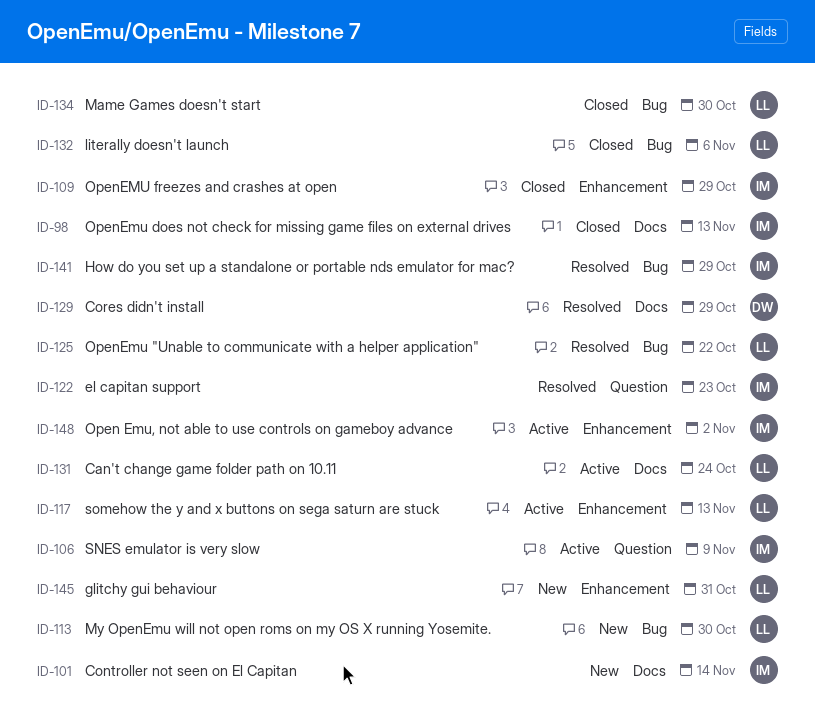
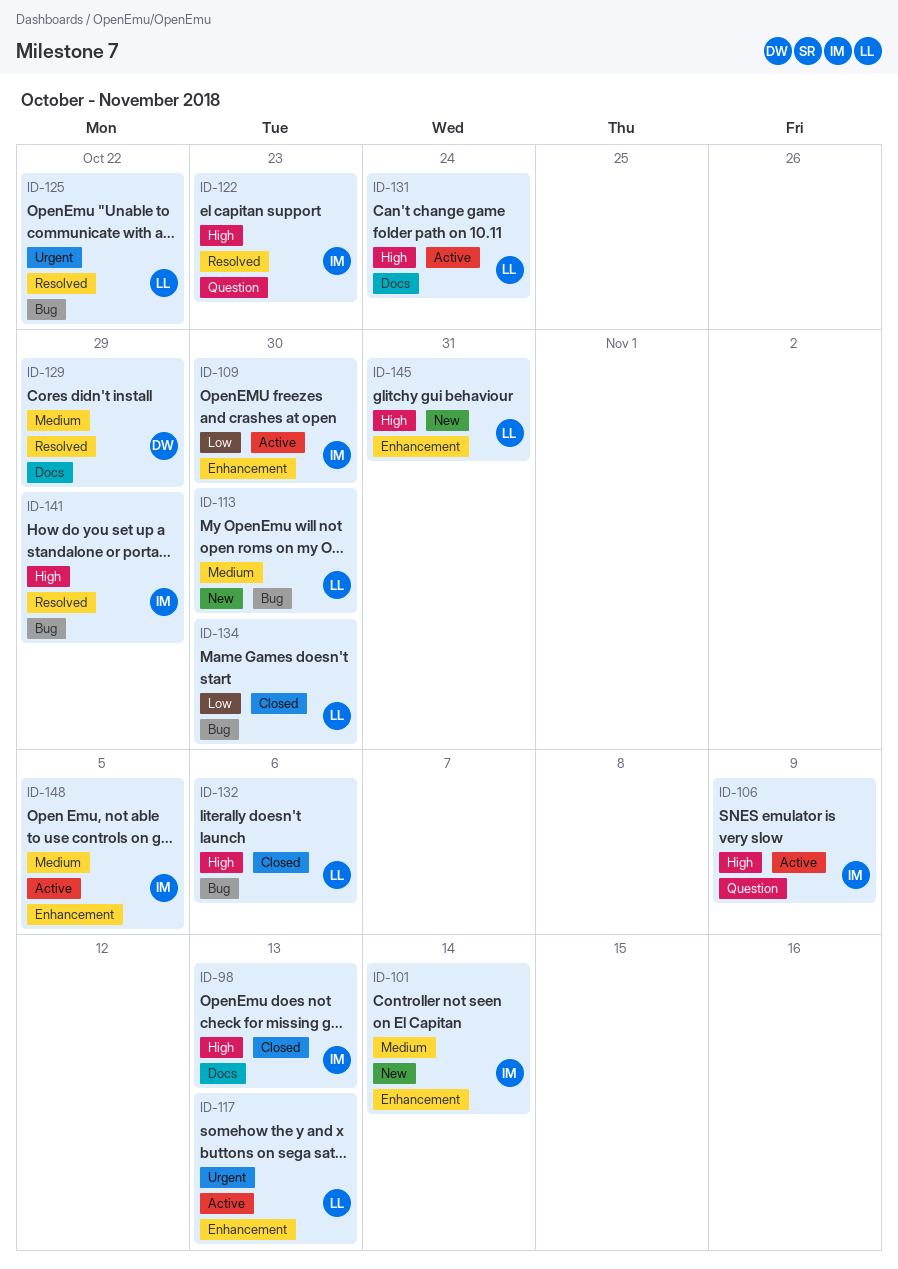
ID-101, label: Docs -> Enhancement
ID-109, status: Closed -> Active
ID-109, due: Oct 29 -> Oct 30
ID-148, due: Nov 2 -> Nov 5

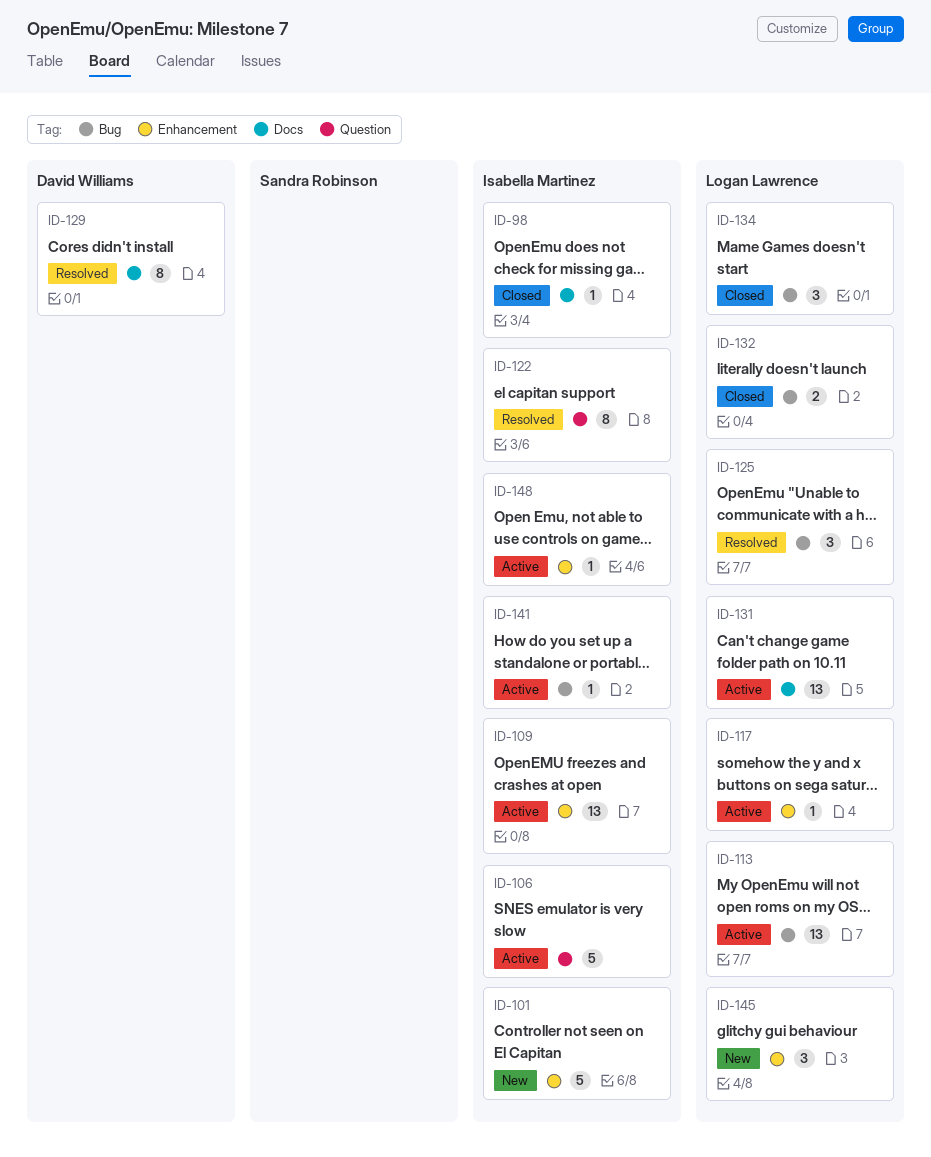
ID-113, status: New -> Active
ID-141, status: Resolved -> Active

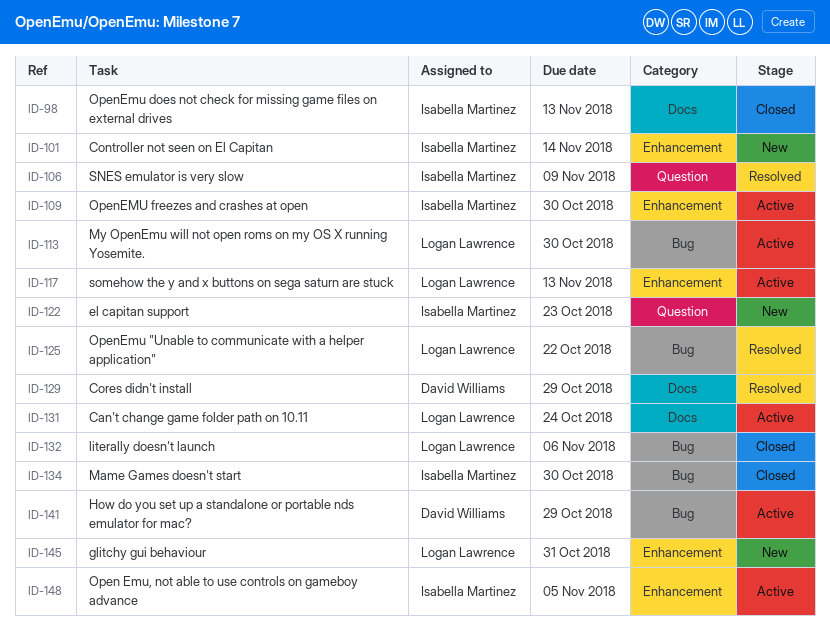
ID-106, status: Active -> Resolved
ID-122, status: Resolved -> New
ID-134, owner: Logan Lawrence -> Isabella Martinez
ID-141, owner: Isabella Martinez -> David Williams

